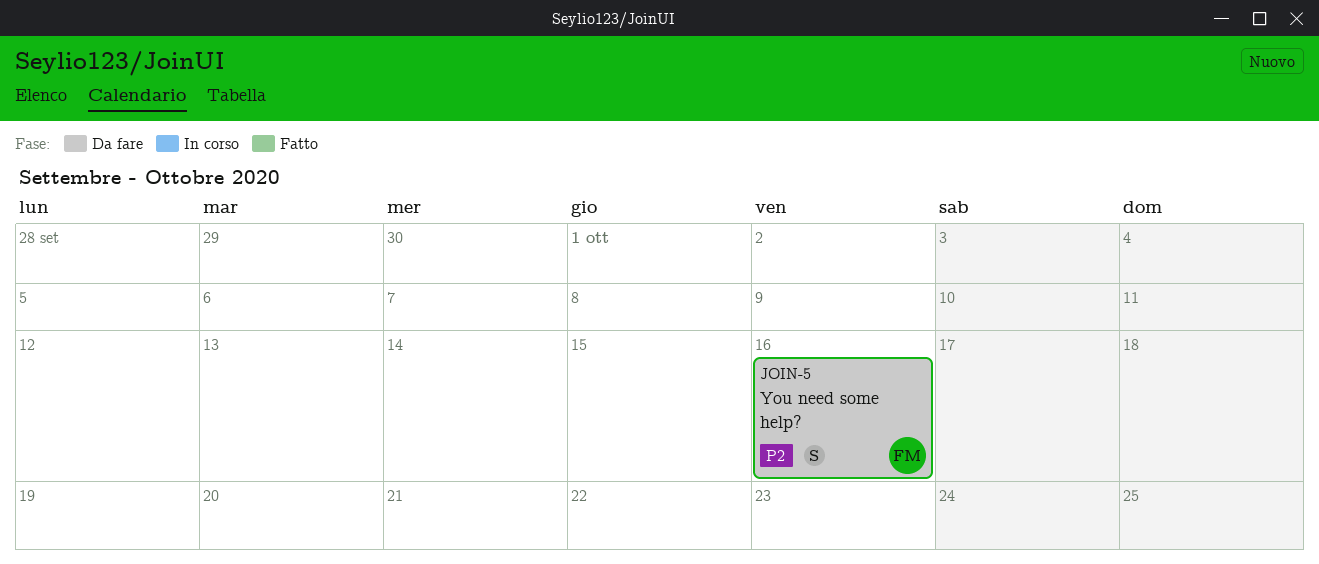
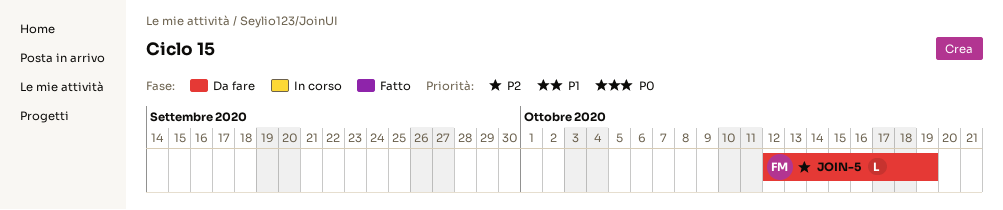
JOIN-5, estimate: S -> L
JOIN-5, due: Oct 16 -> Oct 19

